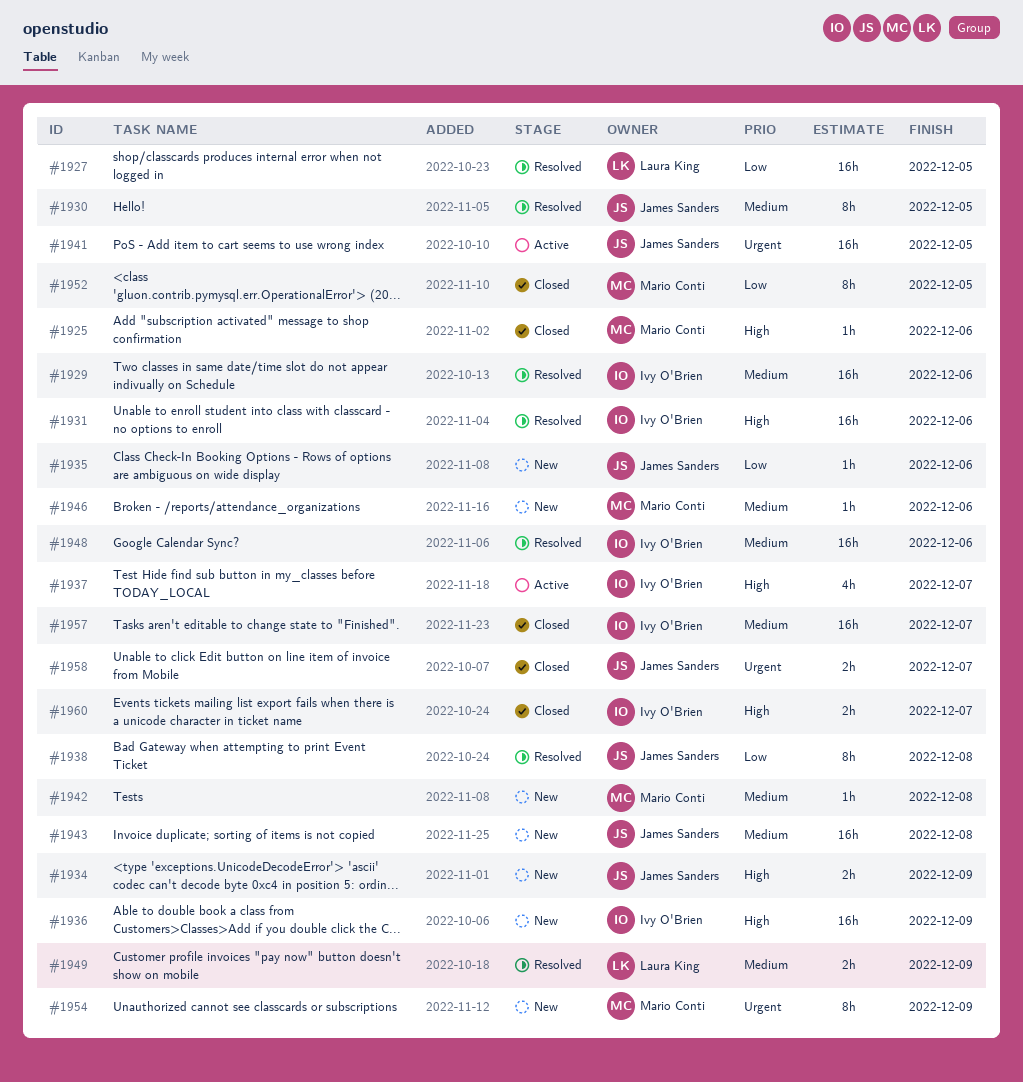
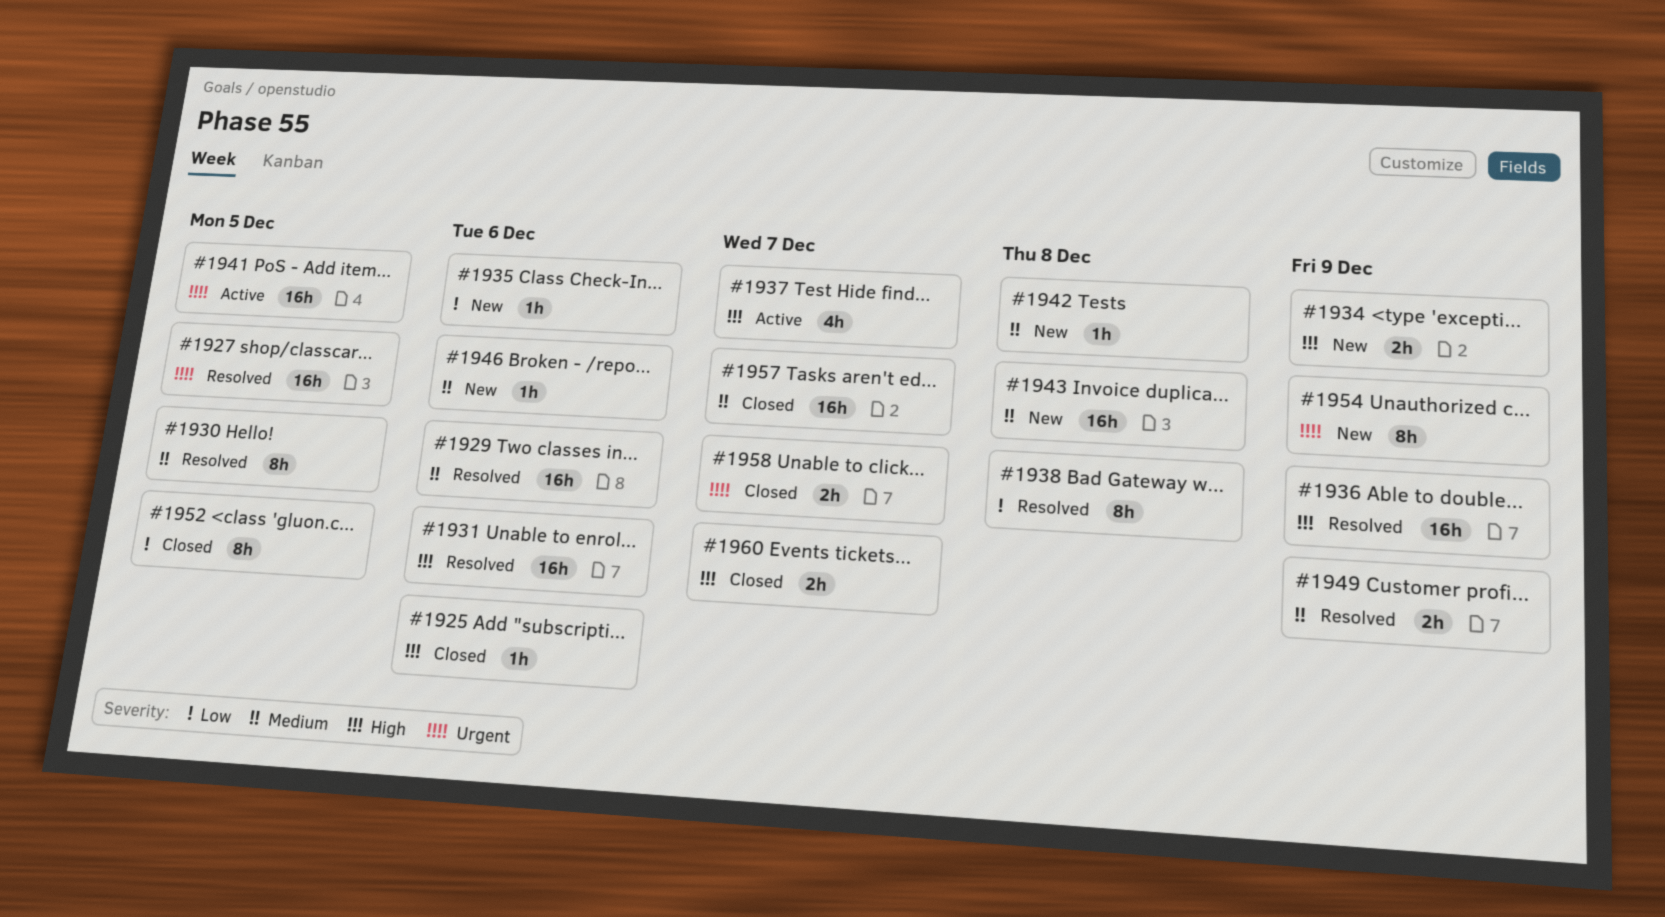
#1927, priority: Low -> Urgent
#1936, status: New -> Resolved
#1948: present -> none

